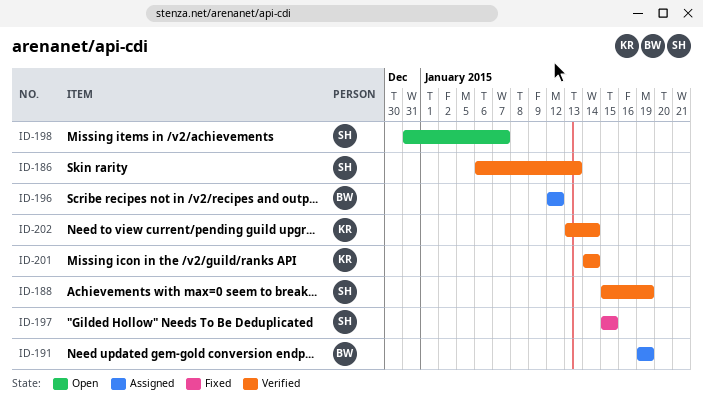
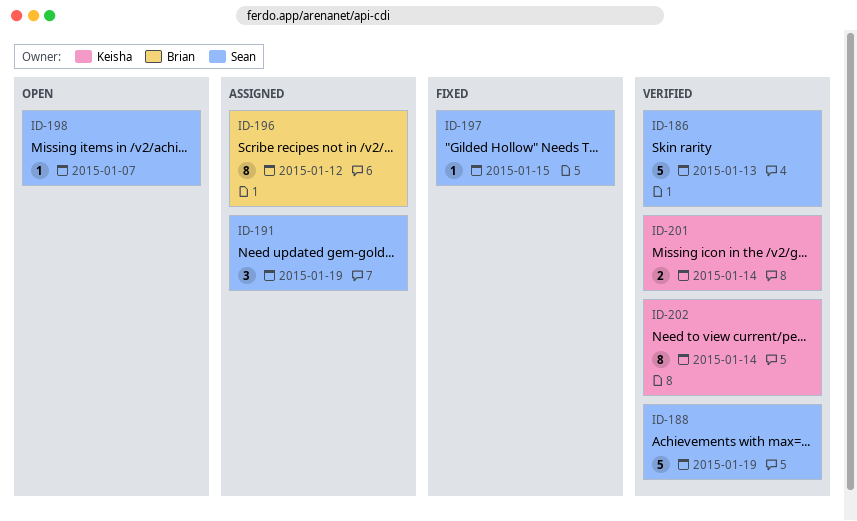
ID-191, owner: Brian -> Sean

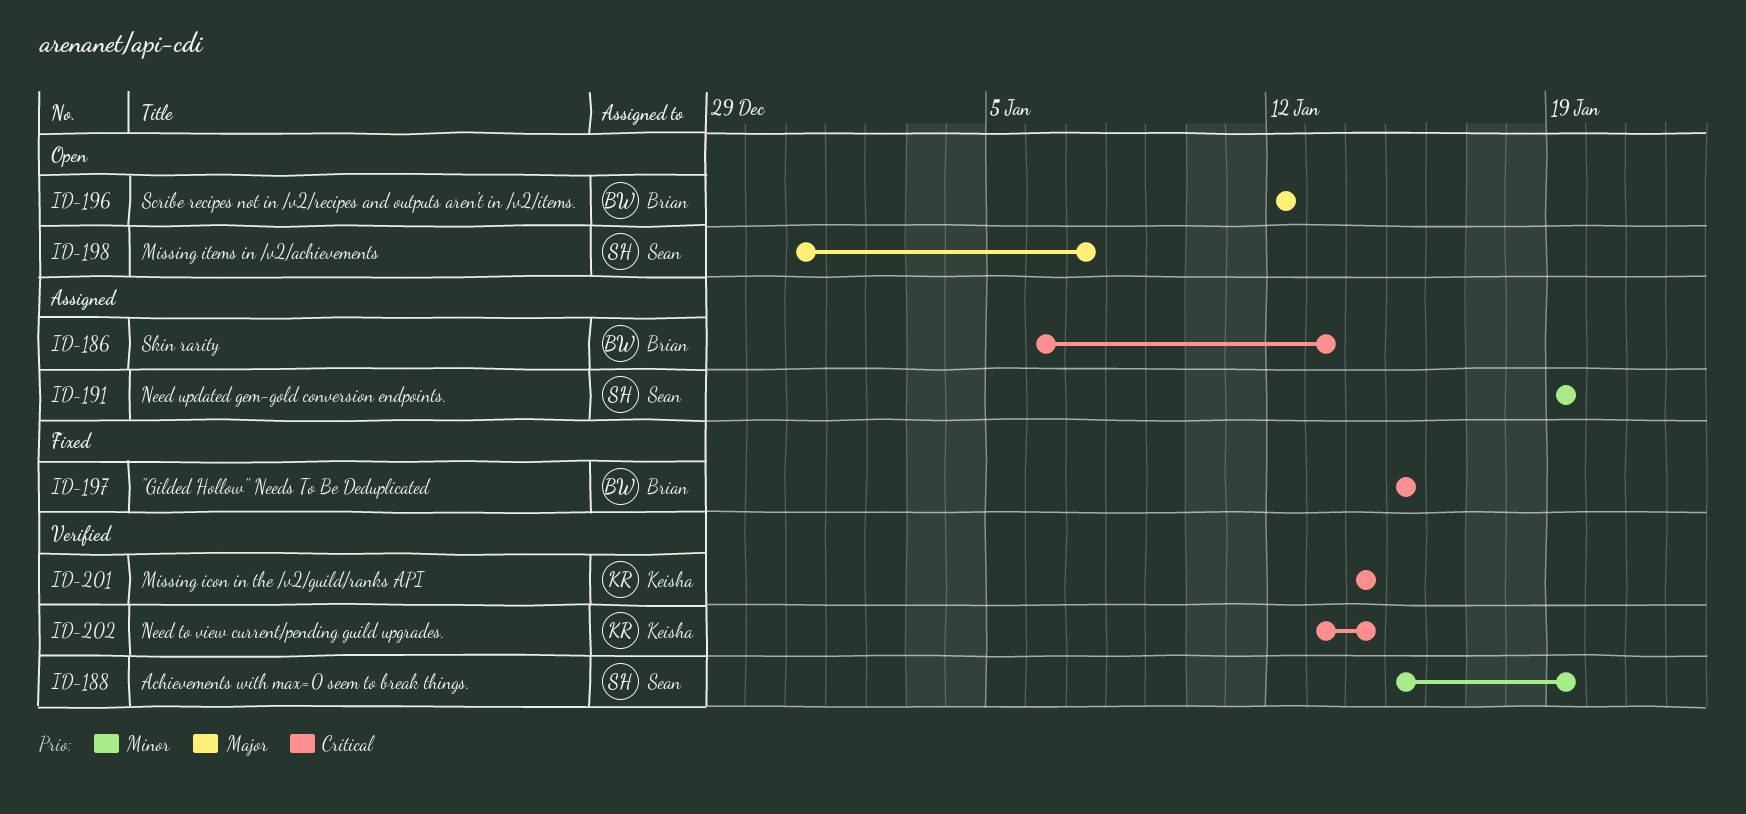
ID-186, status: Verified -> Assigned
ID-186, owner: Sean -> Brian
ID-196, status: Assigned -> Open
ID-197, owner: Sean -> Brian

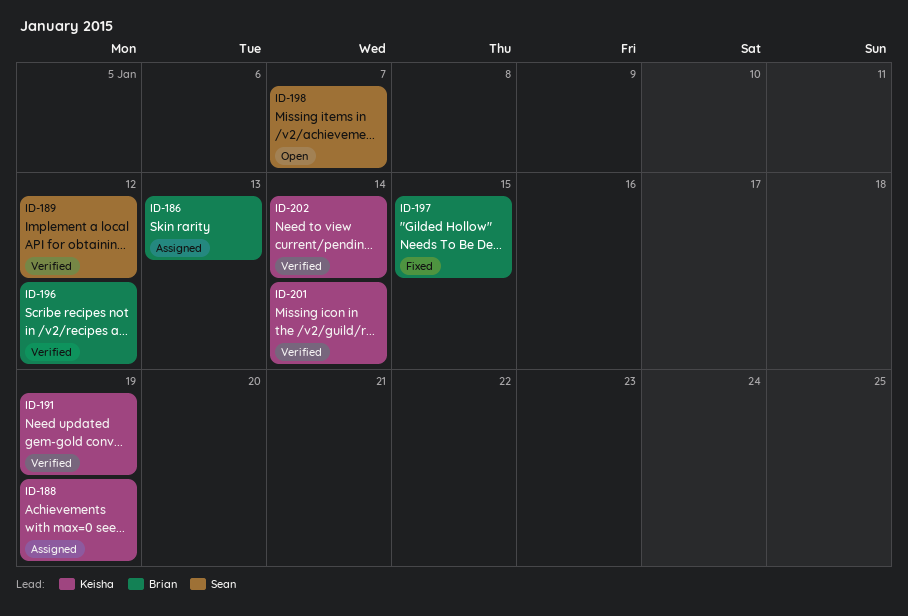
ID-188, status: Verified -> Assigned
ID-188, owner: Sean -> Keisha
ID-189: none -> present
ID-191, status: Assigned -> Verified
ID-191, owner: Sean -> Keisha
ID-196, status: Open -> Verified

